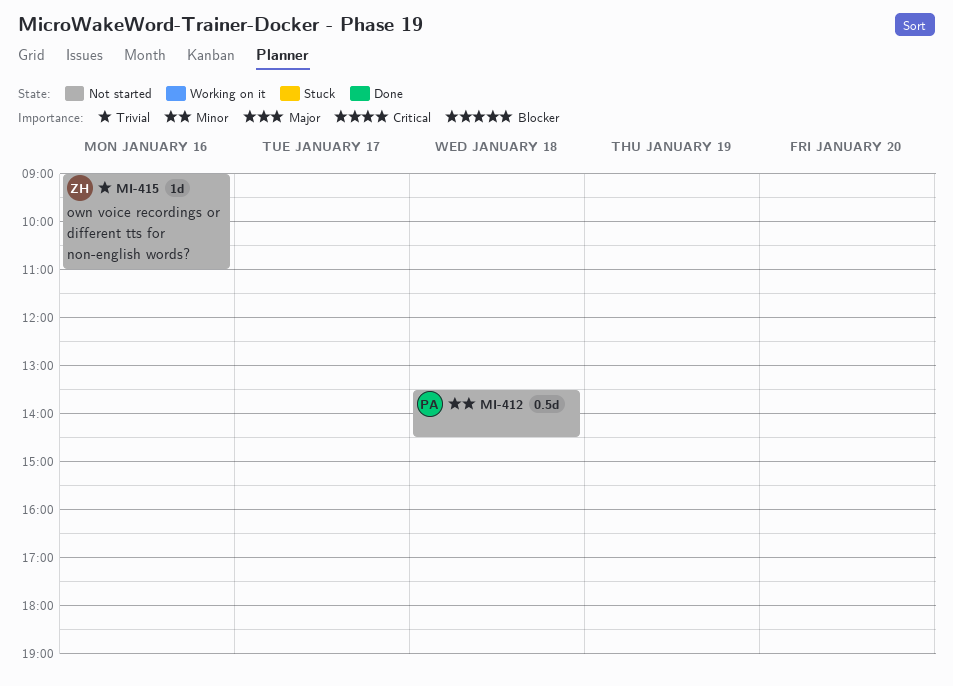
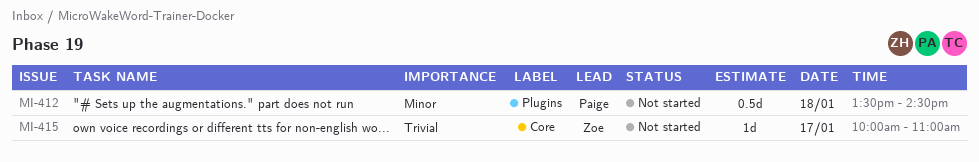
MI-415, day: Jan 16 -> Jan 17
MI-415, begins: 09:00 -> 10:00

